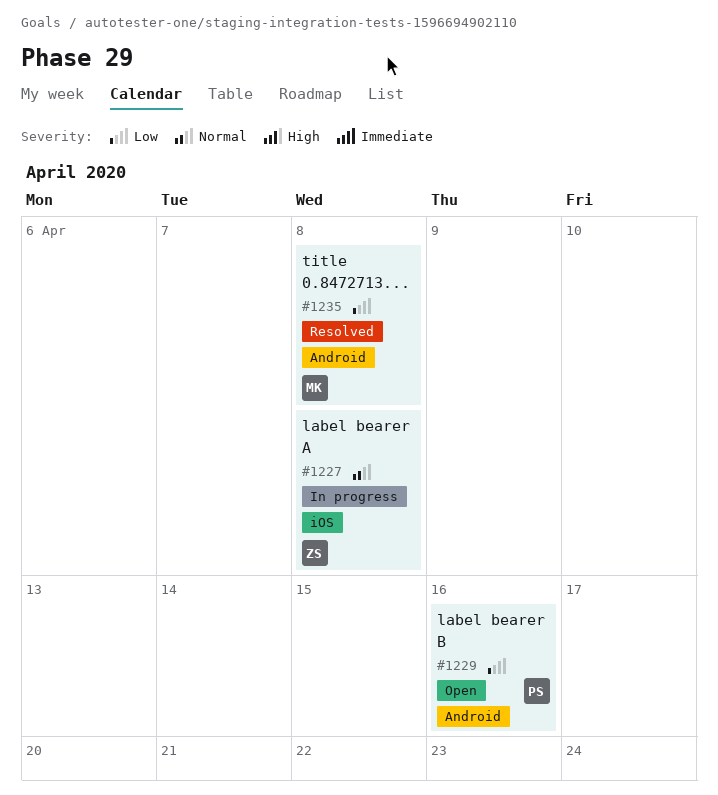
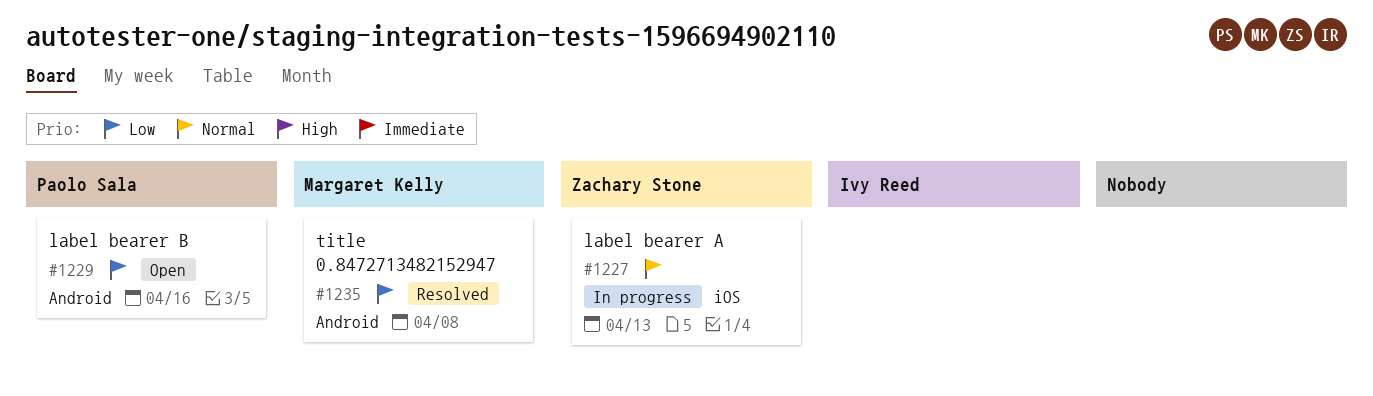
#1227, due: Apr 8 -> Apr 13

